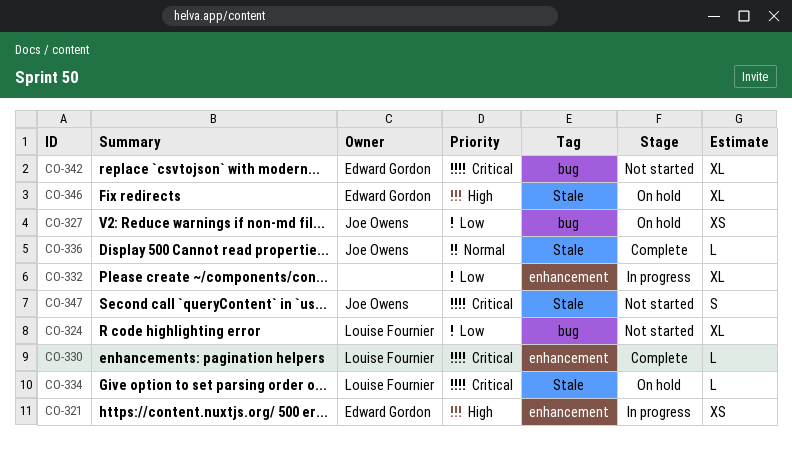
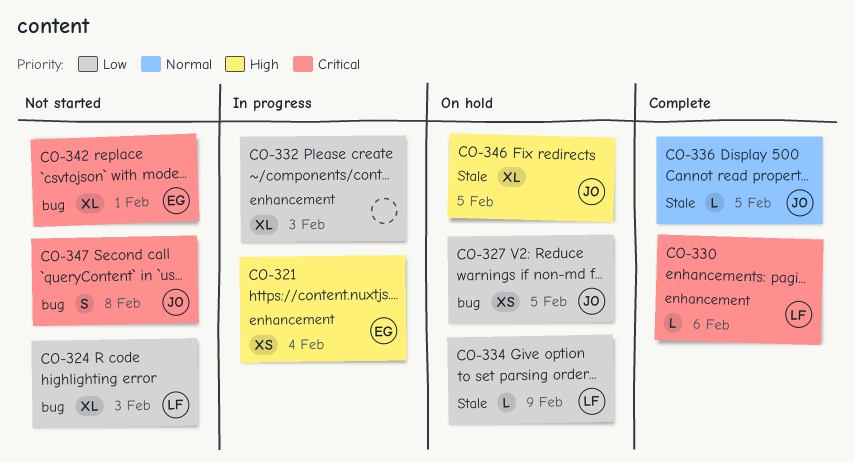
CO-334, priority: Critical -> Low
CO-346, owner: Edward Gordon -> Joe Owens
CO-347, label: Stale -> bug

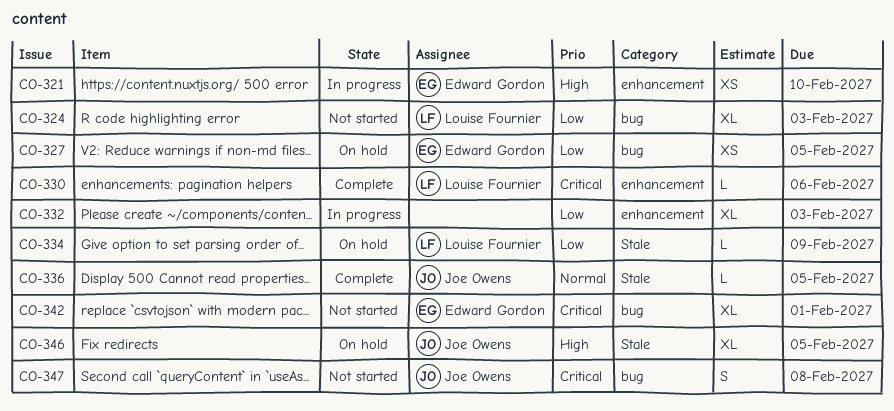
CO-321, due: Feb 4 -> Feb 10
CO-327, owner: Joe Owens -> Edward Gordon

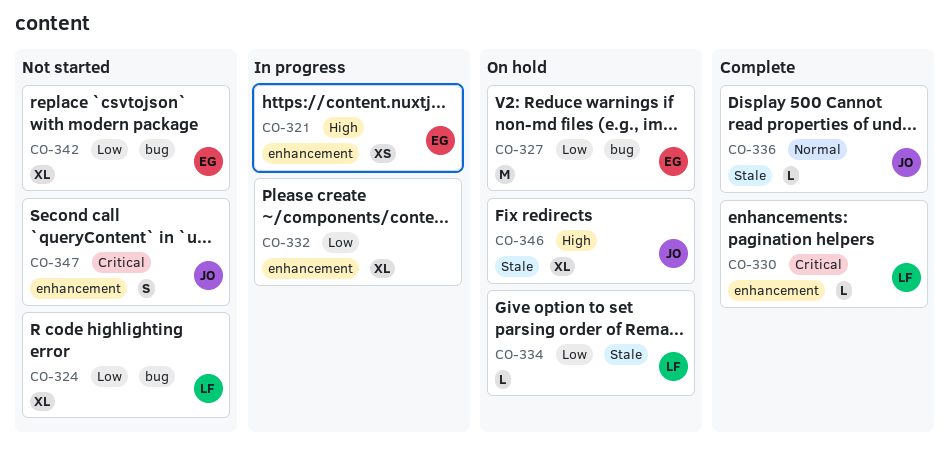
CO-327, estimate: XS -> M
CO-342, priority: Critical -> Low
CO-347, label: bug -> enhancement

